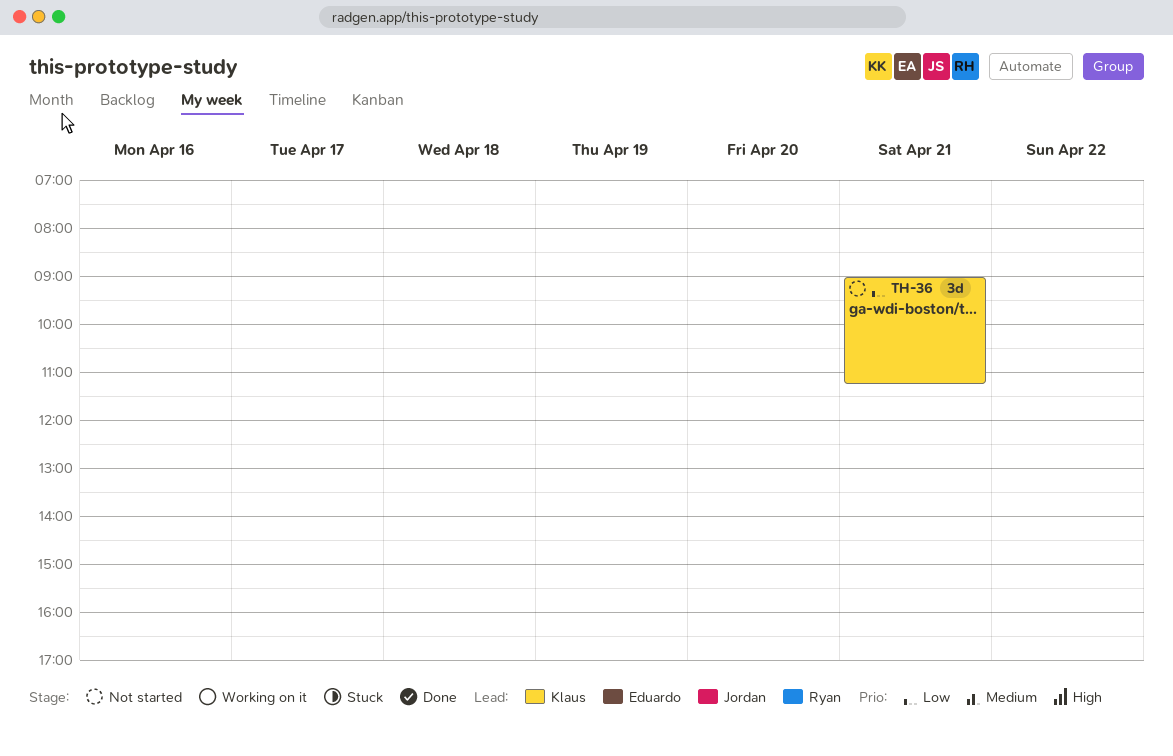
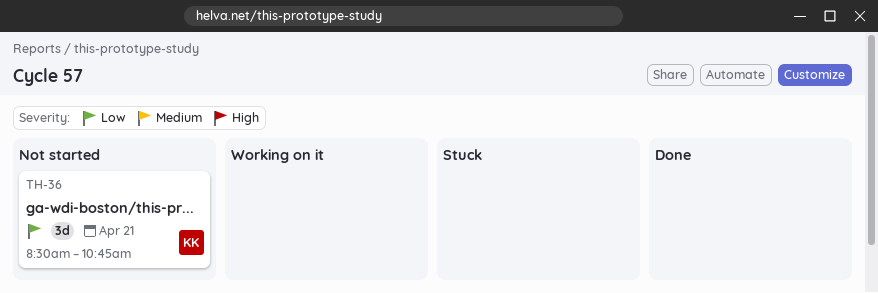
TH-36, begins: 09:00 -> 08:30
TH-36, ends: 11:15 -> 10:45

